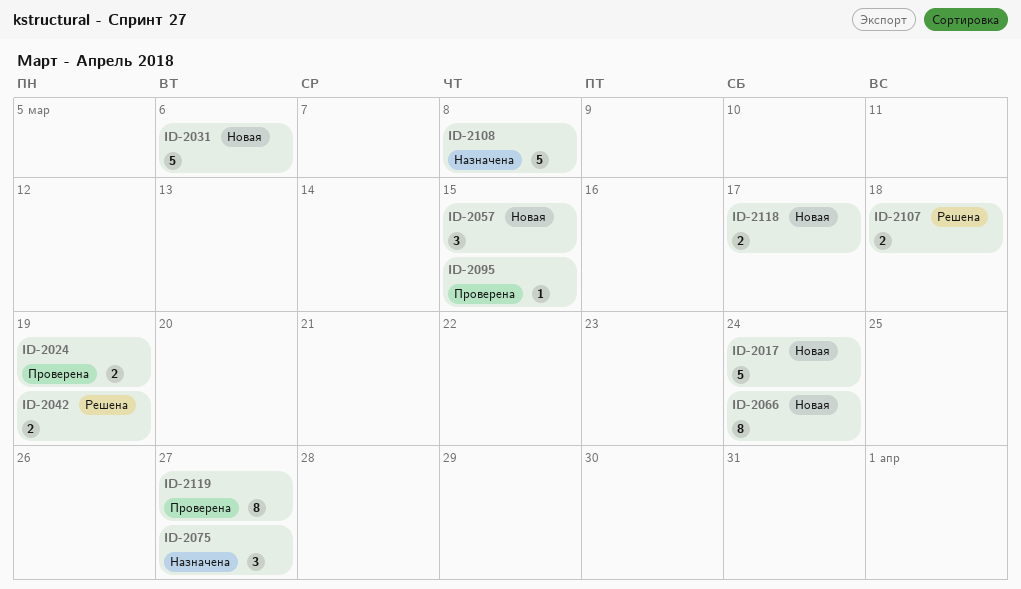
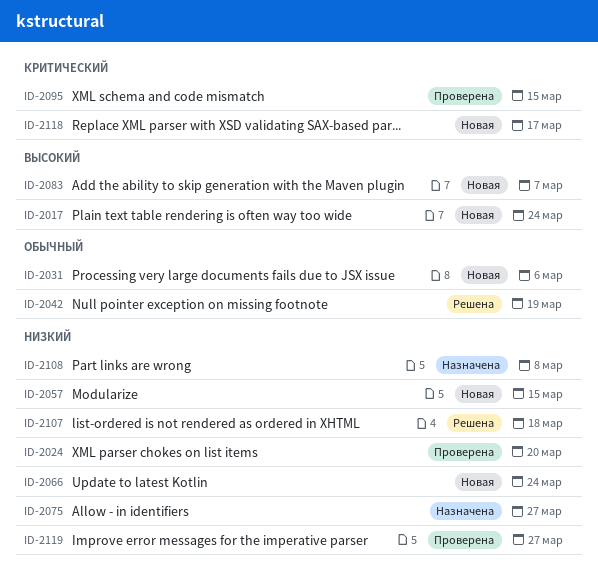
ID-2024, due: Mar 19 -> Mar 20
ID-2083: none -> present

